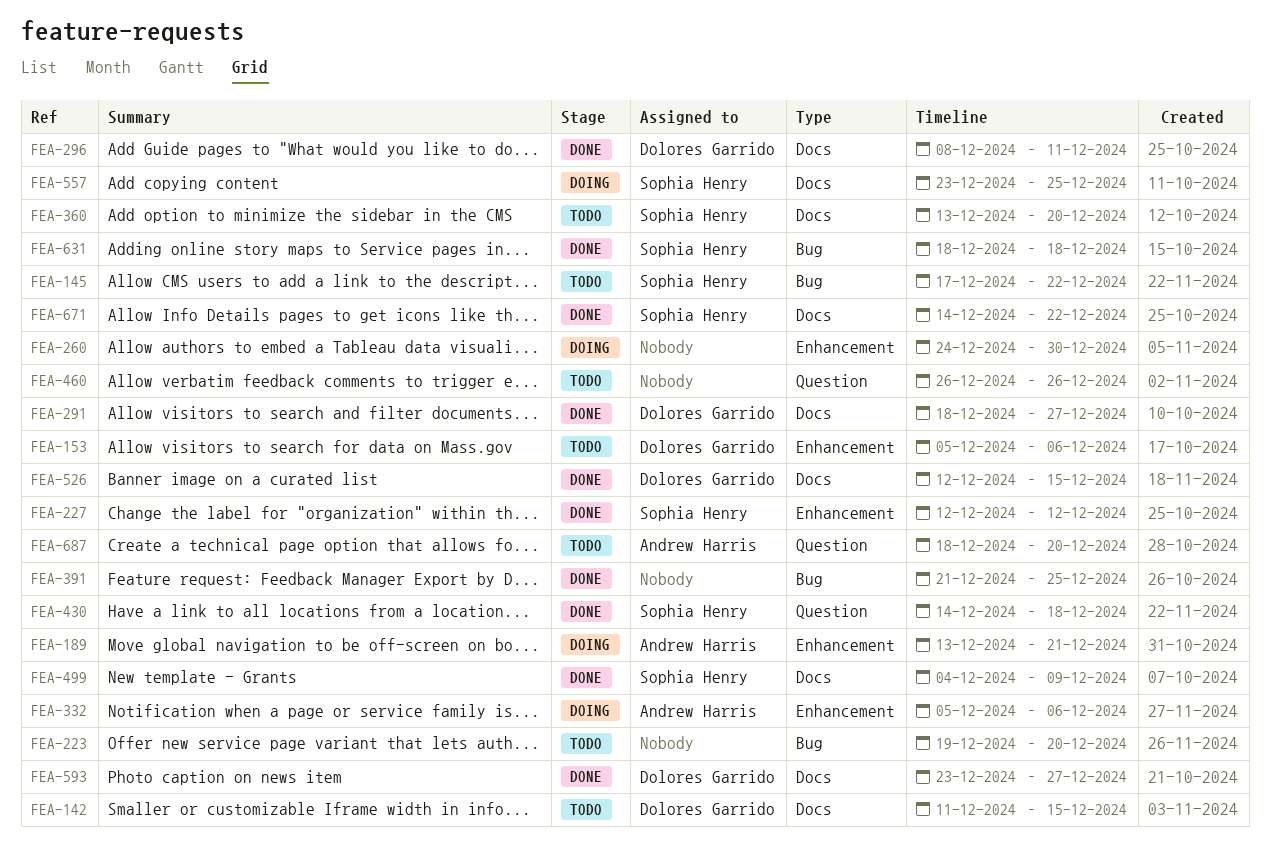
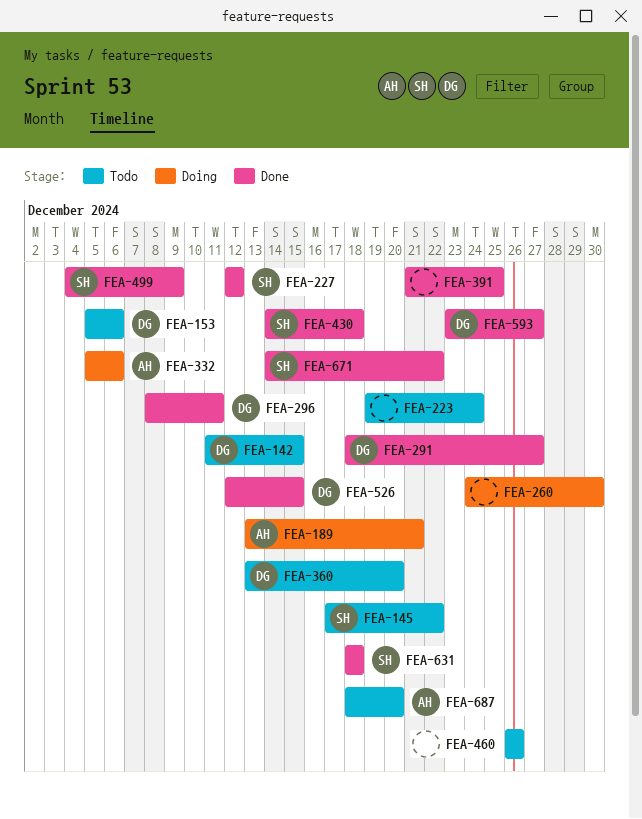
FEA-223, due: Dec 20 -> Dec 24
FEA-360, owner: Sophia Henry -> Dolores Garrido
FEA-557: present -> none

